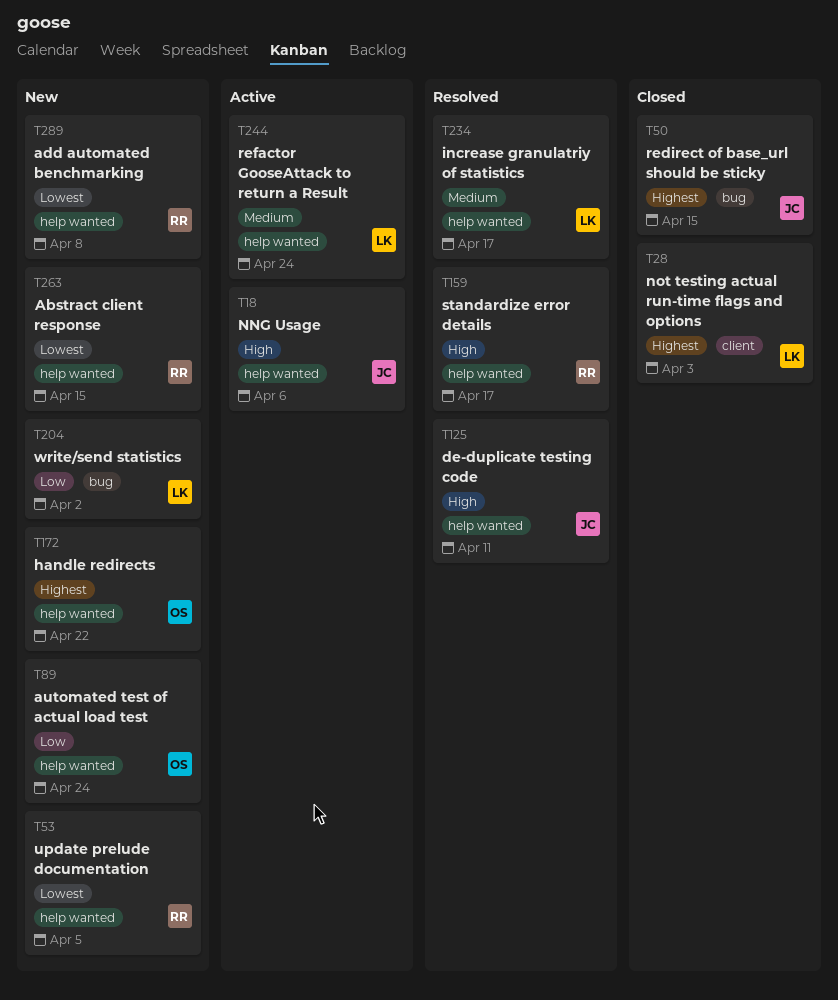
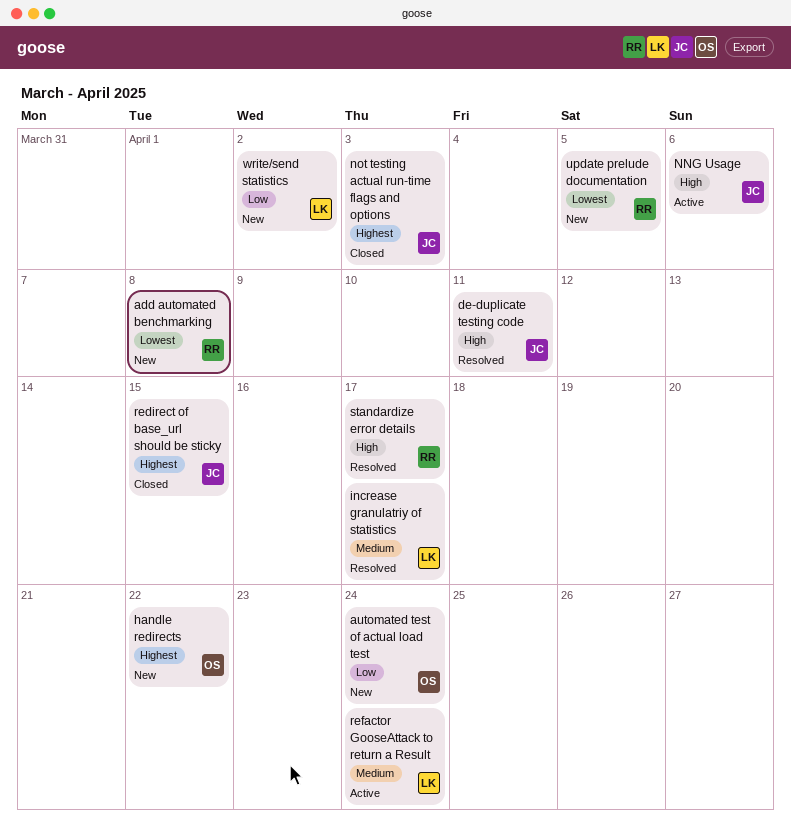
Abstract client response: present -> none
not testing actual run-time flags and options, owner: LK -> JC

